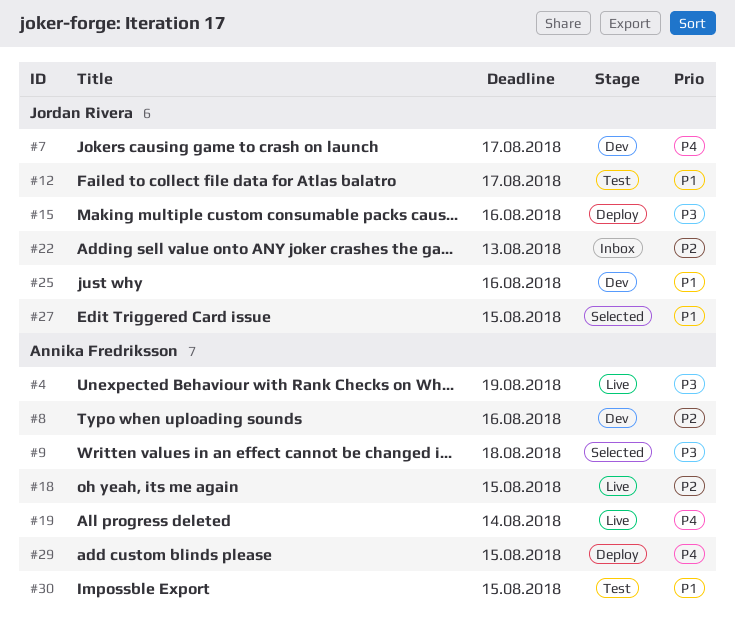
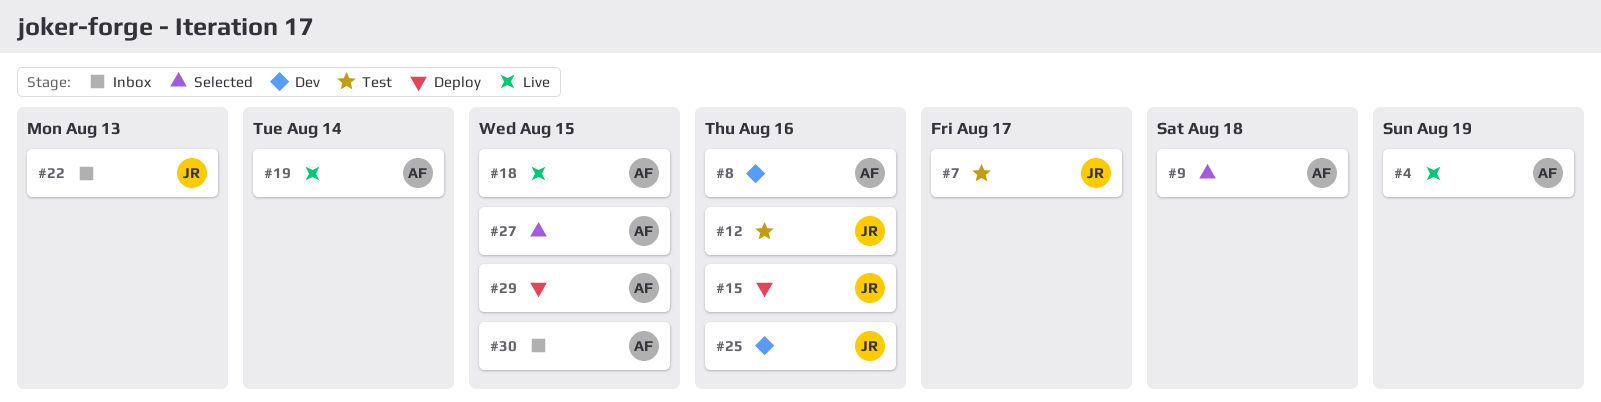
#7, status: Dev -> Test
#12, due: Aug 17 -> Aug 16
#27, owner: Jordan Rivera -> Annika Fredriksson
#30, status: Test -> Inbox

